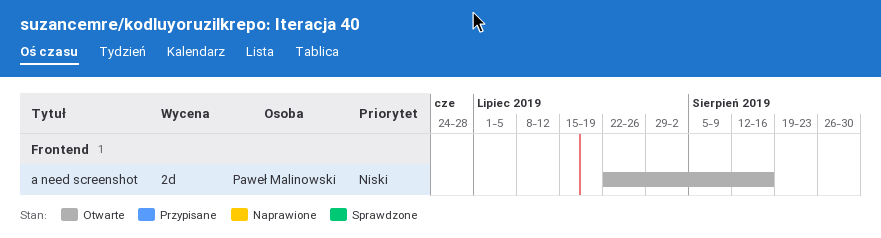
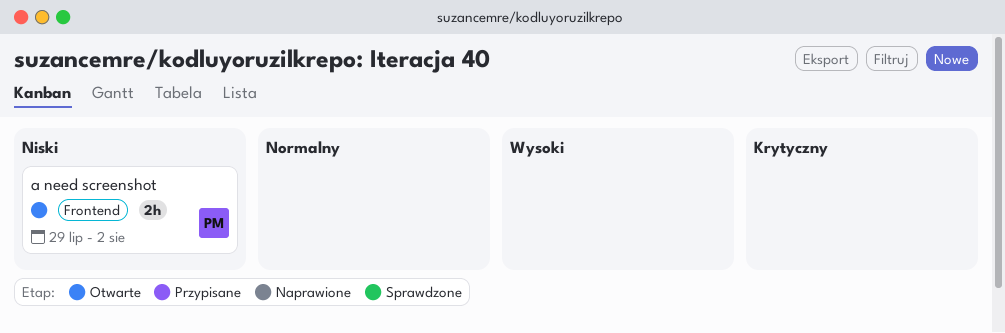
a need screenshot, estimate: 2d -> 2h
a need screenshot, start: Jul 22 -> Jul 29
a need screenshot, due: Aug 16 -> Aug 2

